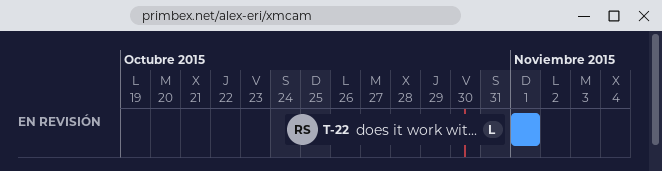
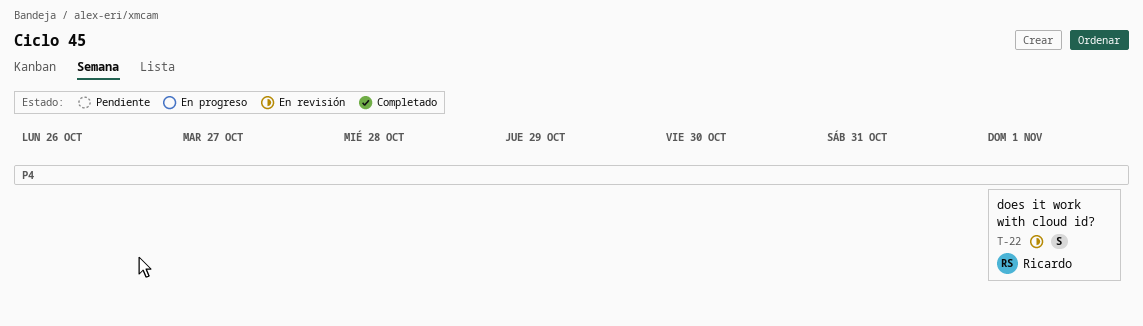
T-22, estimate: L -> S

